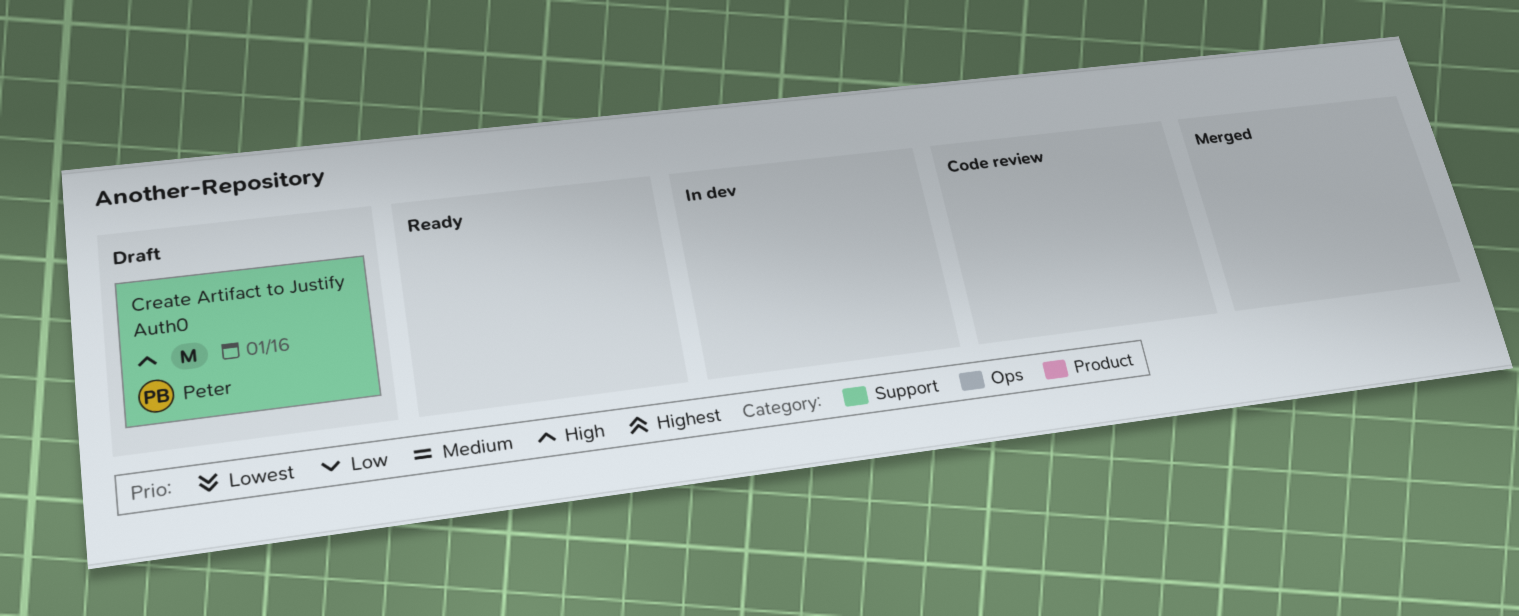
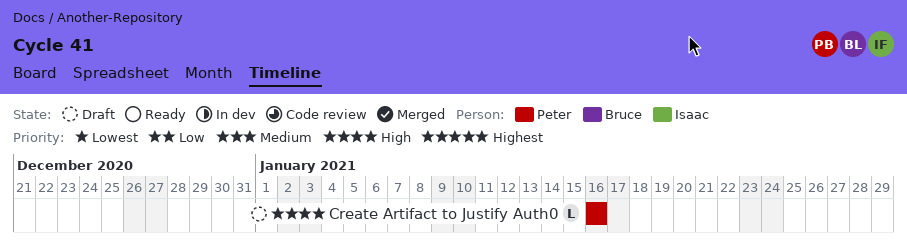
Create Artifact to Justify Auth0, estimate: M -> L

